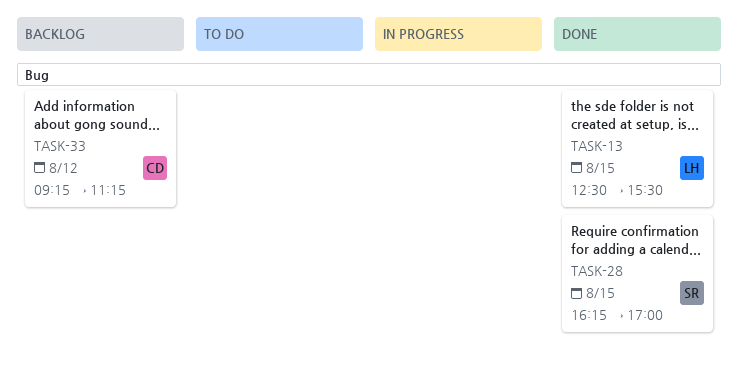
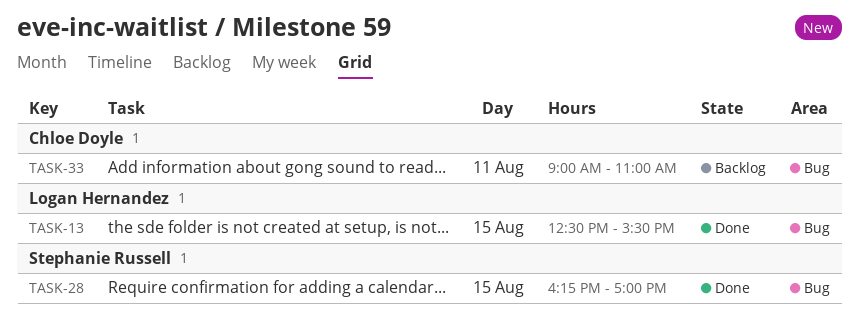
TASK-33, day: Aug 12 -> Aug 11
TASK-33, begins: 09:15 -> 09:00
TASK-33, ends: 11:15 -> 11:00

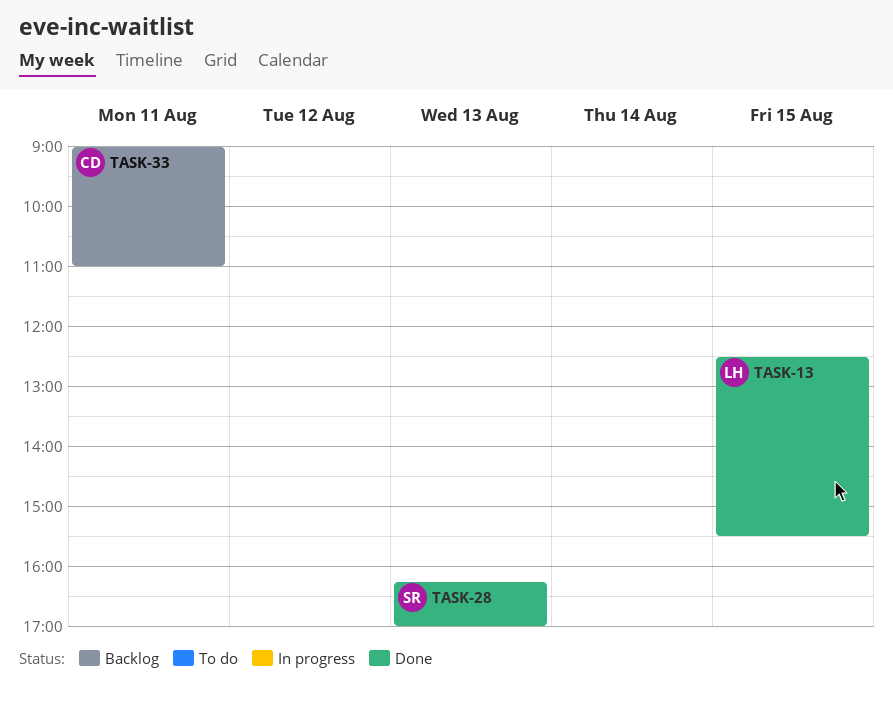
TASK-28, day: Aug 15 -> Aug 13

